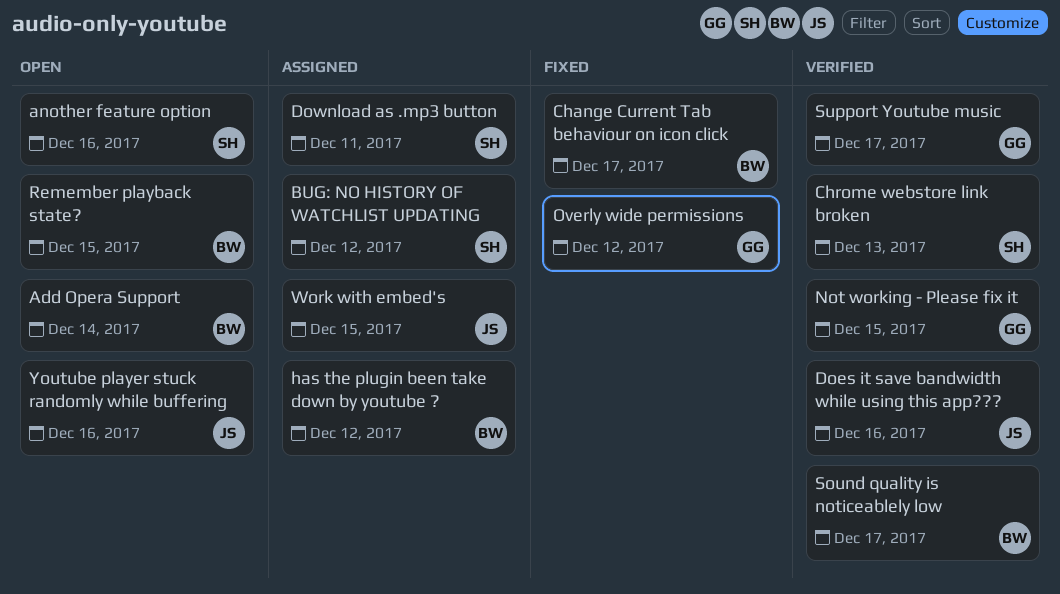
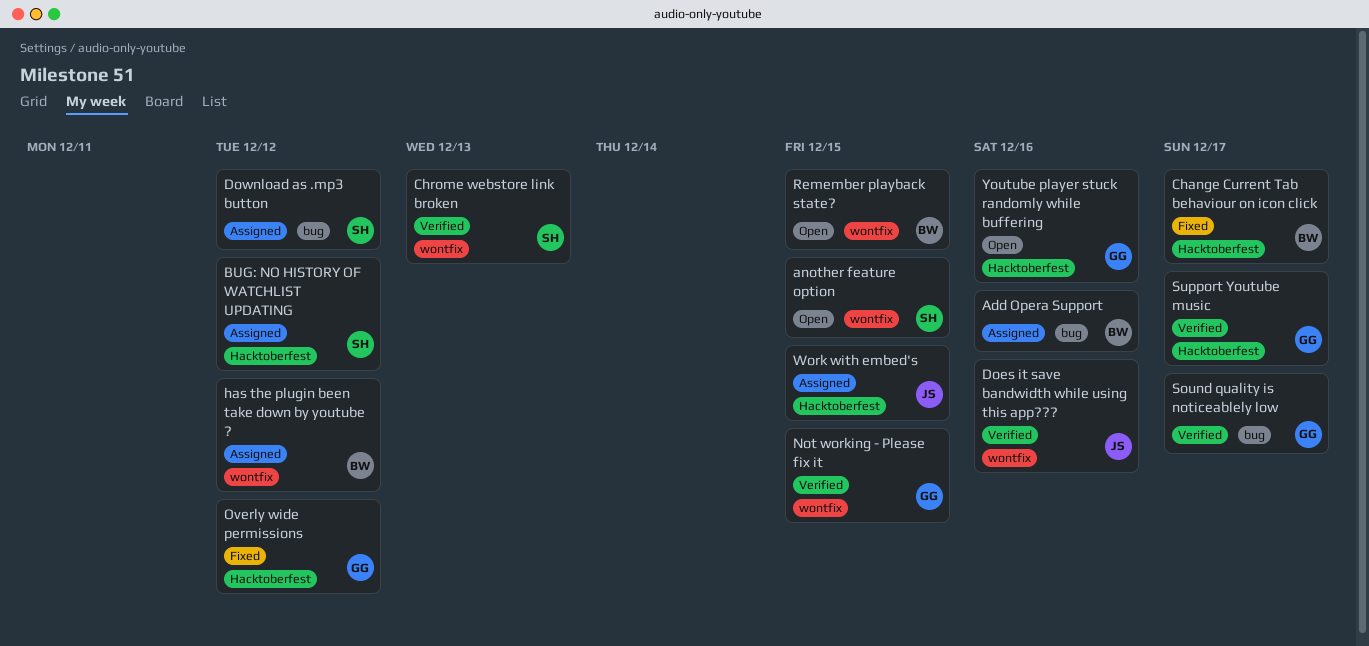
Add Opera Support, status: Open -> Assigned
Add Opera Support, due: Dec 14 -> Dec 16
another feature option, due: Dec 16 -> Dec 15
Download as .mp3 button, due: Dec 11 -> Dec 12
Sound quality is noticeablely low, owner: BW -> GG
Youtube player stuck randomly while buffering, owner: JS -> GG

